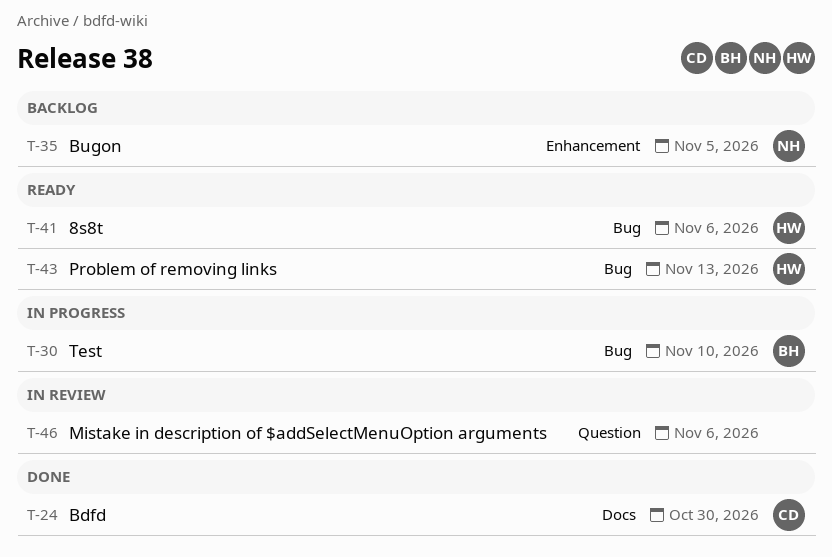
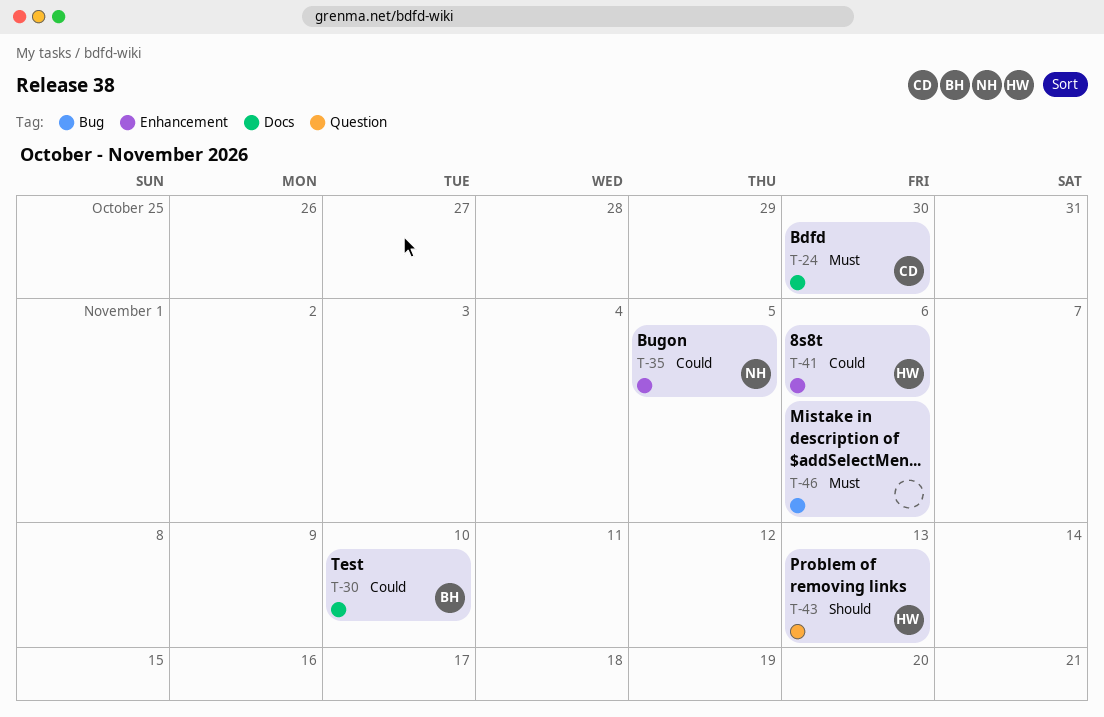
T-30, label: Bug -> Docs
T-41, label: Bug -> Enhancement
T-43, label: Bug -> Question
T-46, label: Question -> Bug

